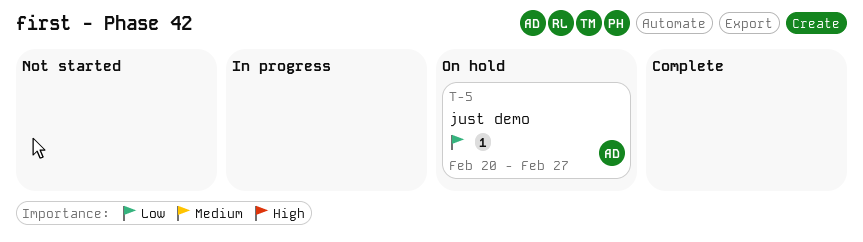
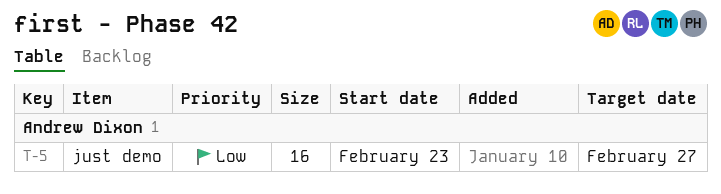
T-5, estimate: 1 -> 16
T-5, start: Feb 20 -> Feb 23

